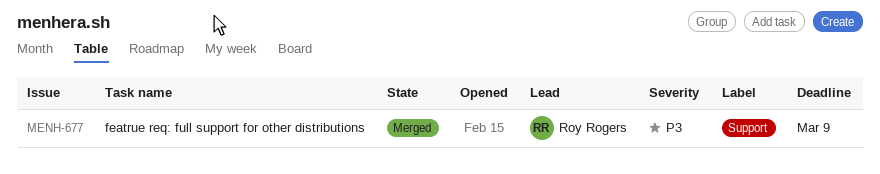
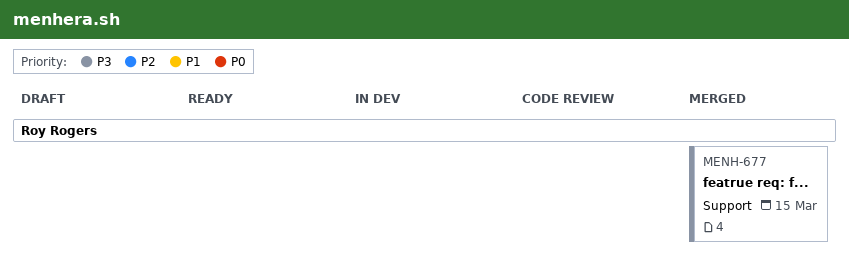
MENH-677, due: Mar 9 -> Mar 15

